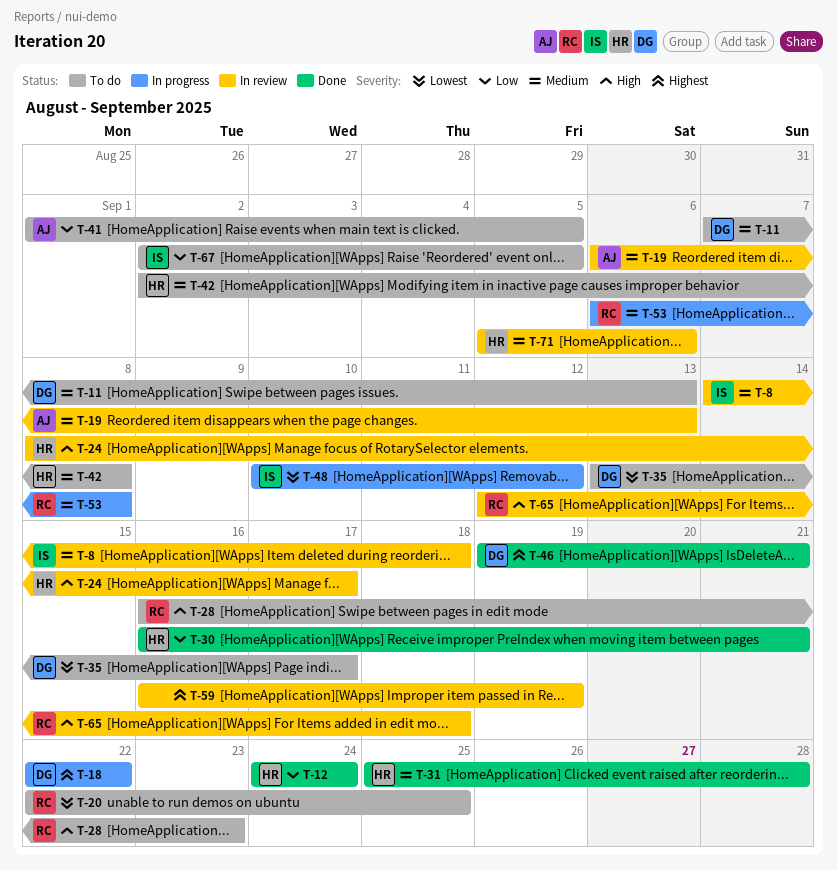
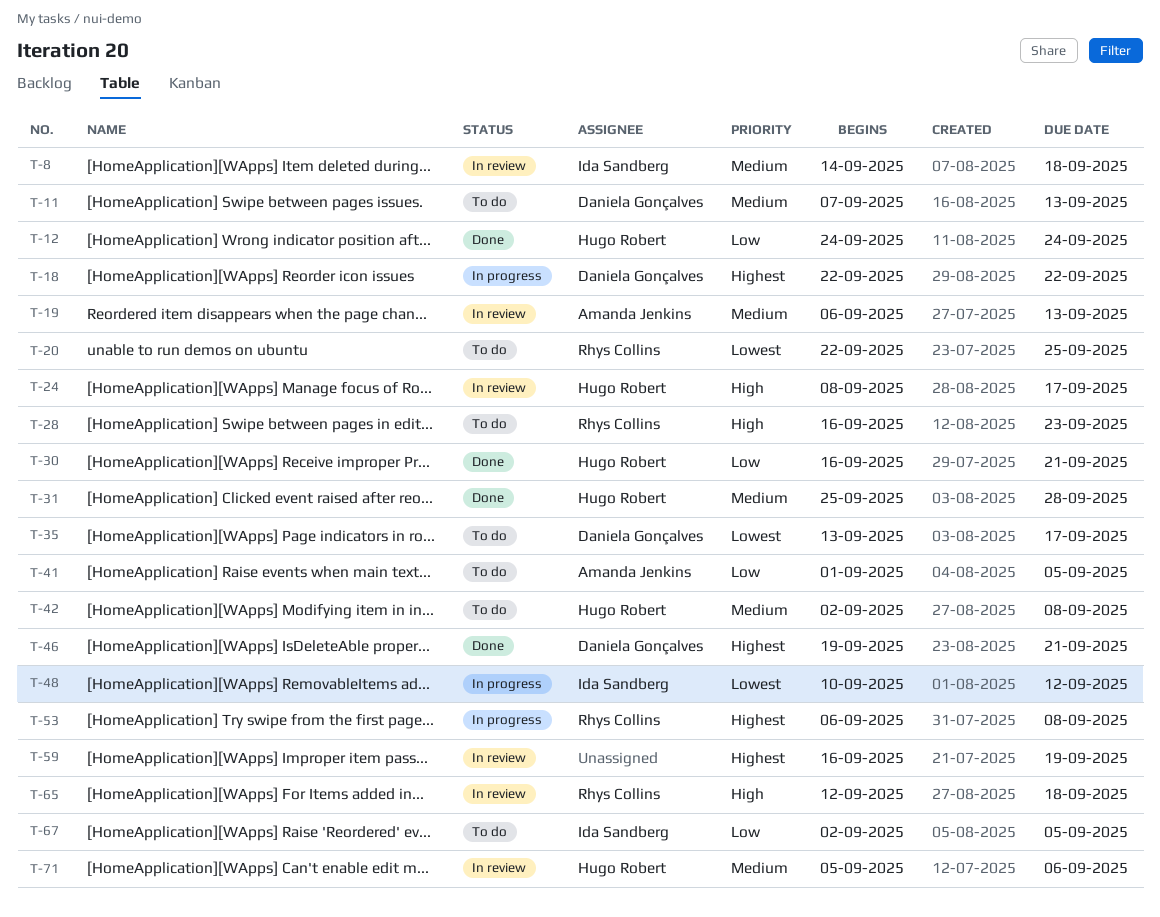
T-53, priority: Medium -> Highest

